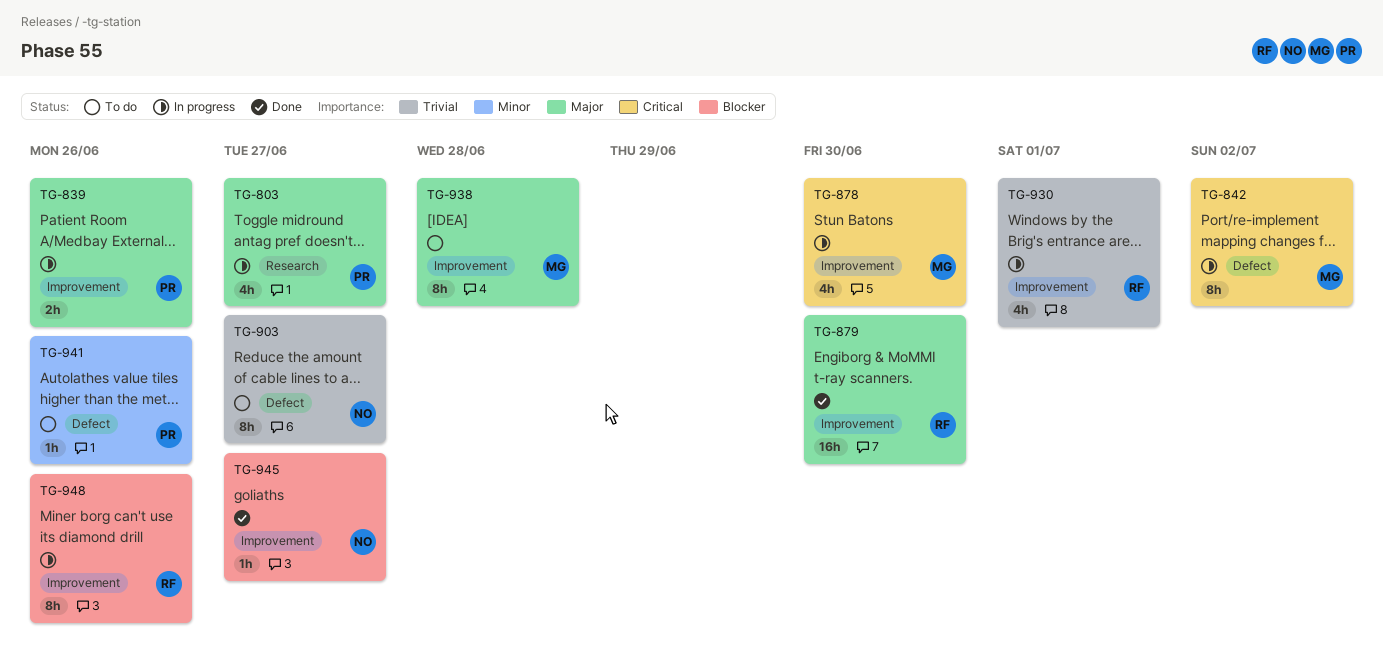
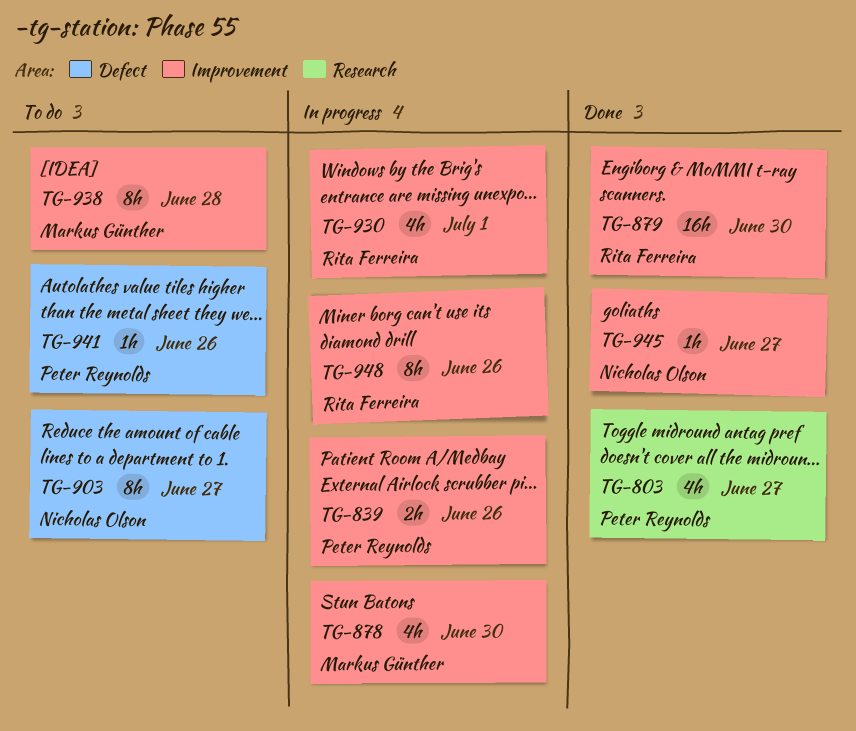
TG-803, status: In progress -> Done
TG-842: present -> none

